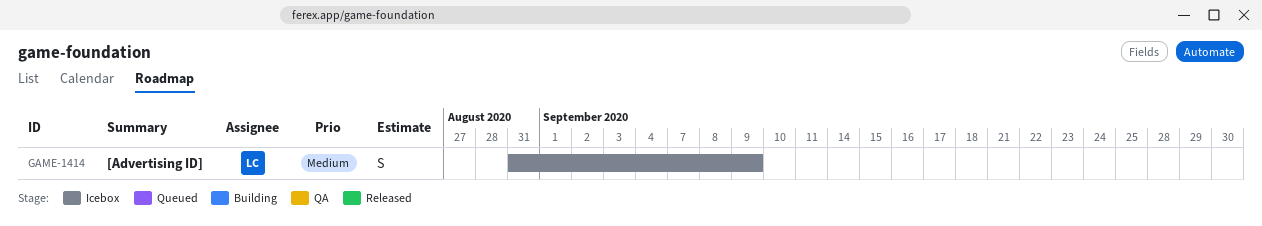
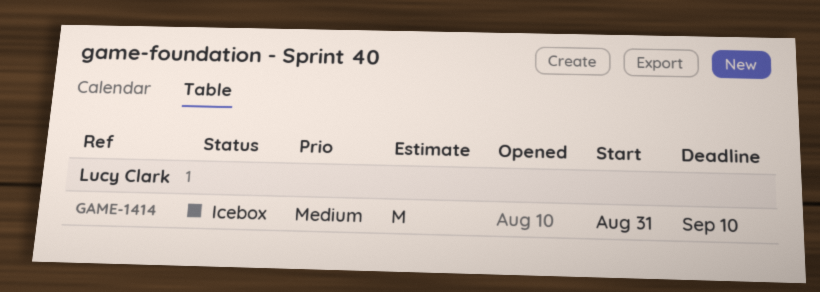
GAME-1414, estimate: S -> M
GAME-1414, due: Sep 9 -> Sep 10

